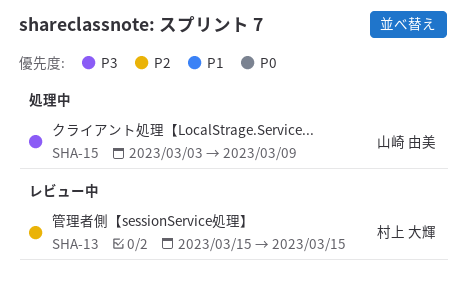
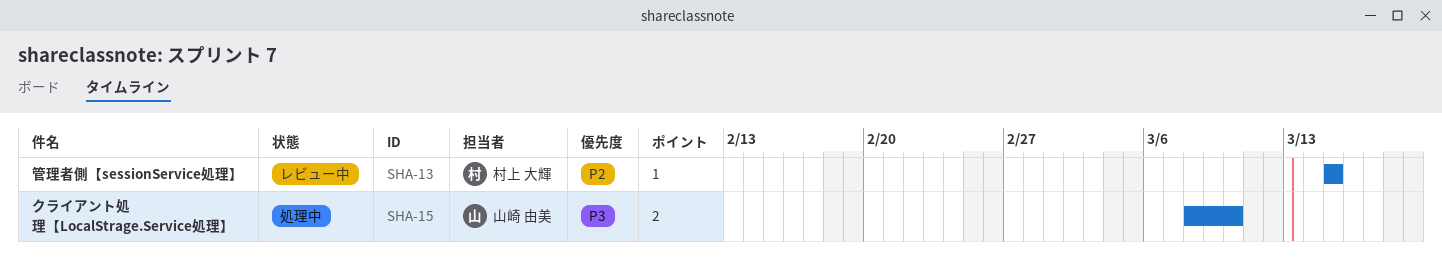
SHA-15, start: Mar 3 -> Mar 8
SHA-15, due: Mar 9 -> Mar 10

